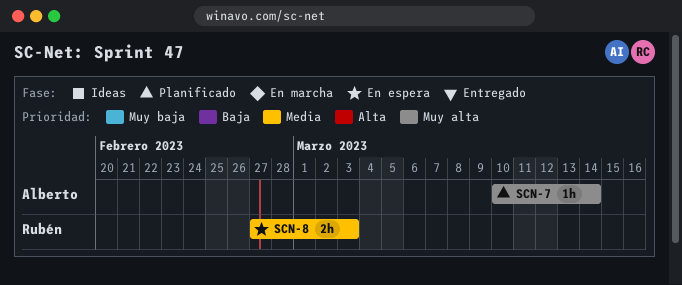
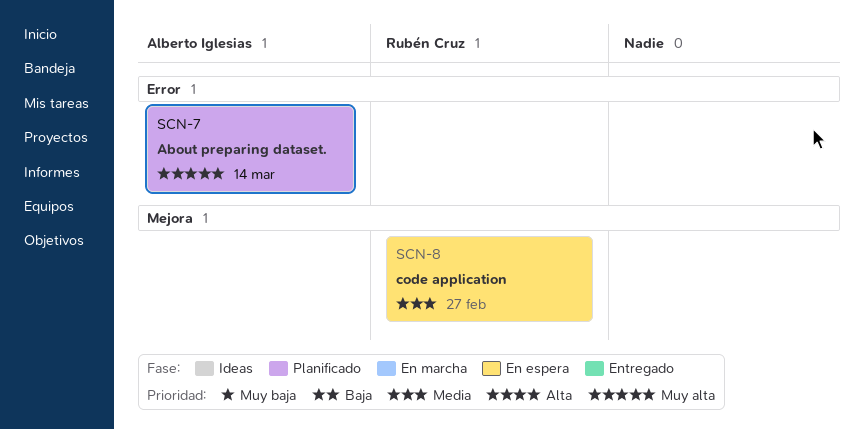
SCN-8, due: Mar 3 -> Feb 27

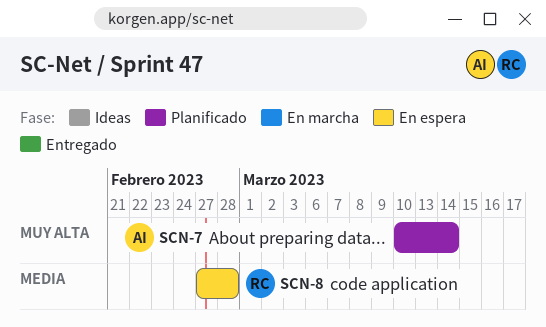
SCN-8, due: Feb 27 -> Feb 28

